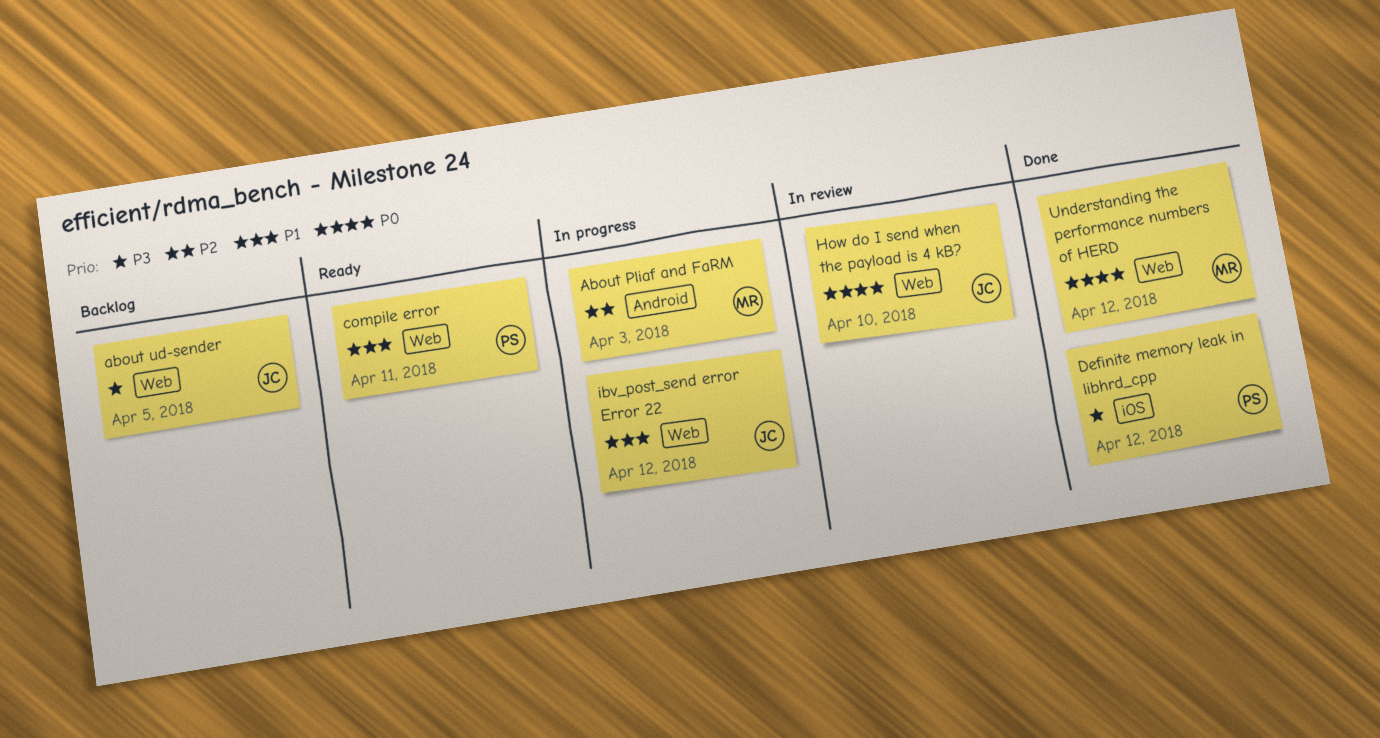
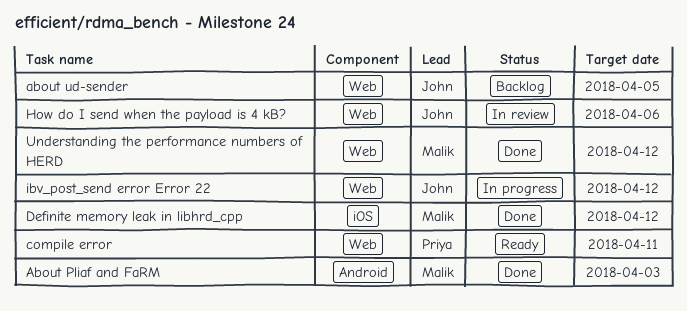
About Pliaf and FaRM, status: In progress -> Done
Definite memory leak in libhrd_cpp, owner: Priya -> Malik
How do I send when the payload is 4 kB?, due: Apr 10 -> Apr 6

